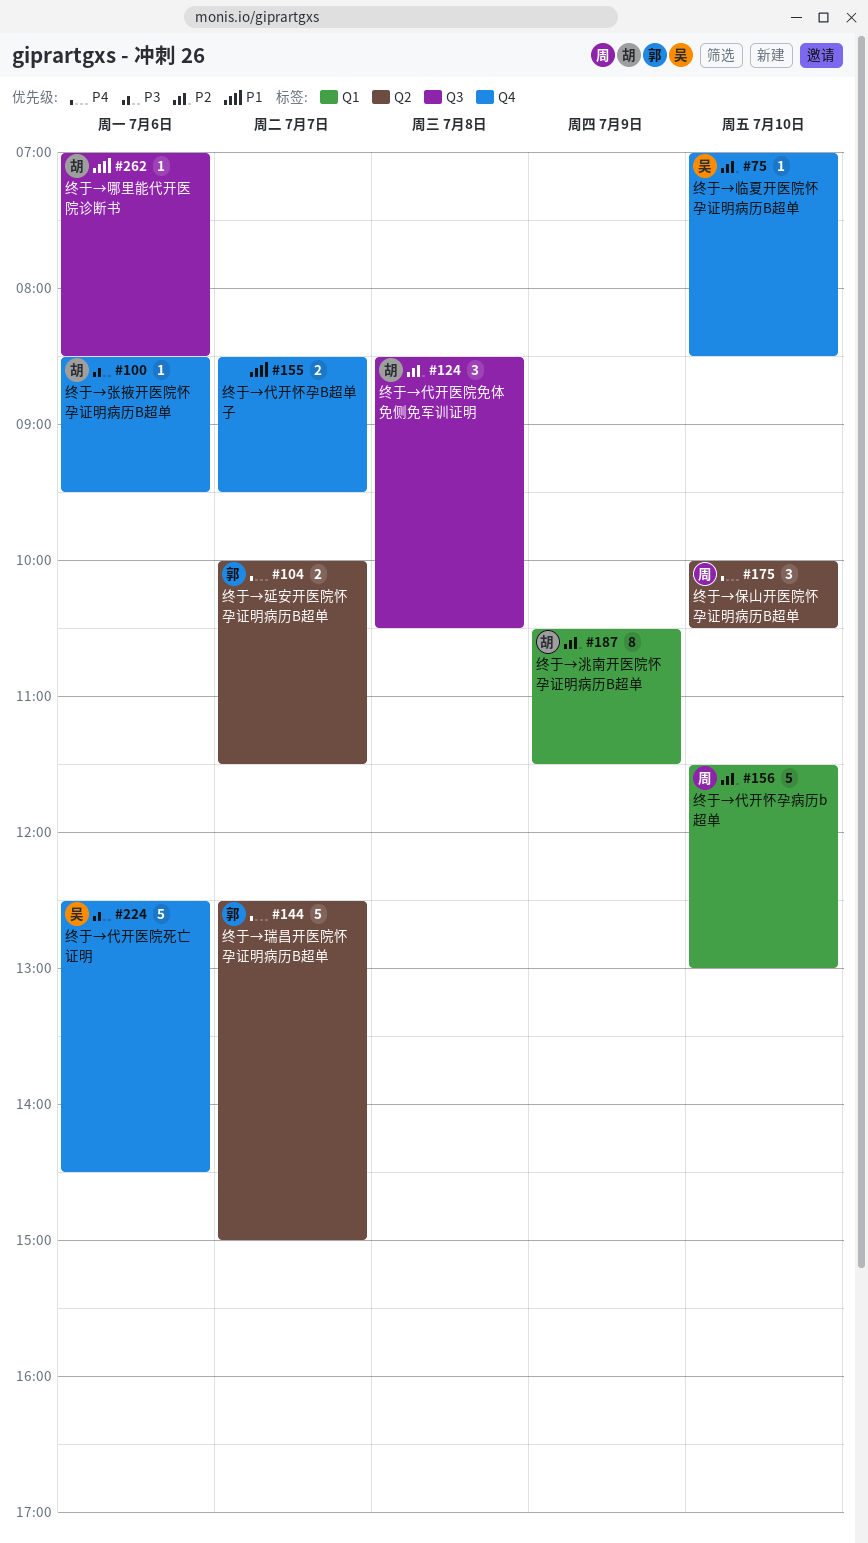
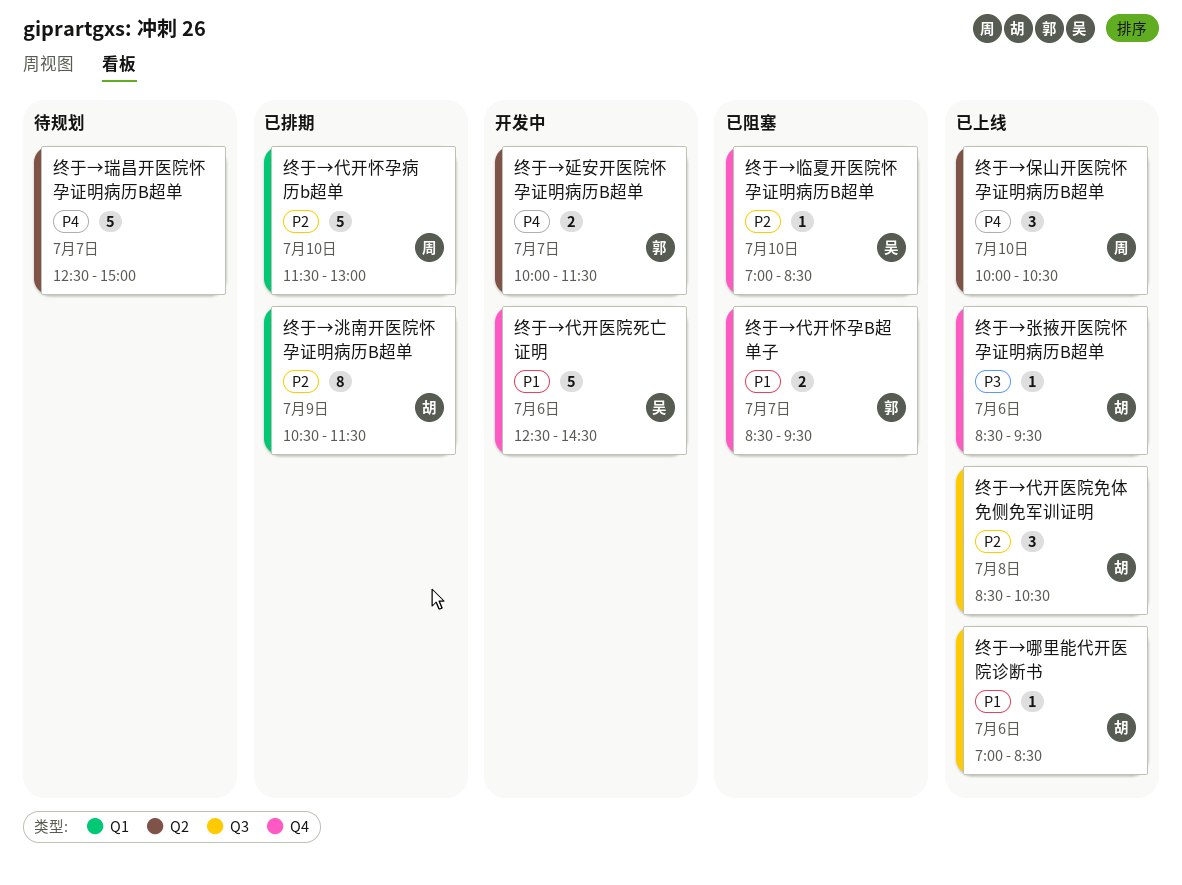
终于→代开医院死亡证明, priority: P3 -> P1
终于→代开怀孕B超单子, owner: none -> 郭
终于→瑞昌开医院怀孕证明病历B超单, owner: 郭 -> none

